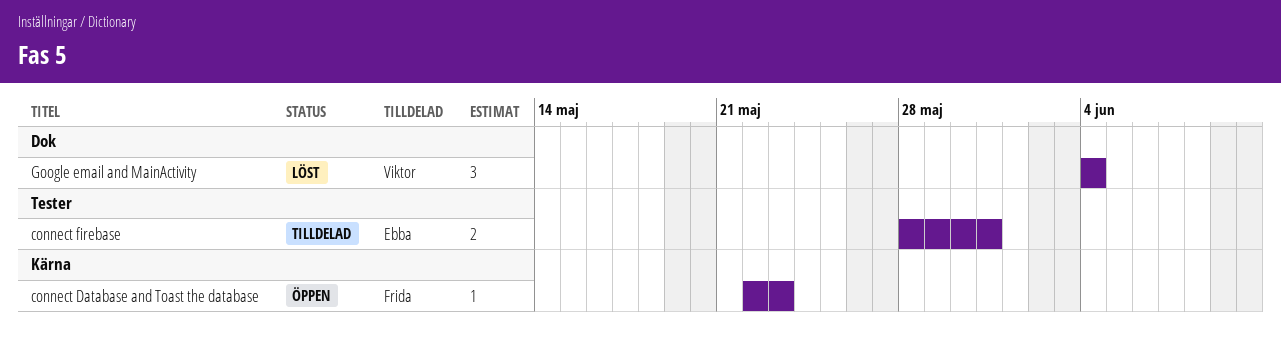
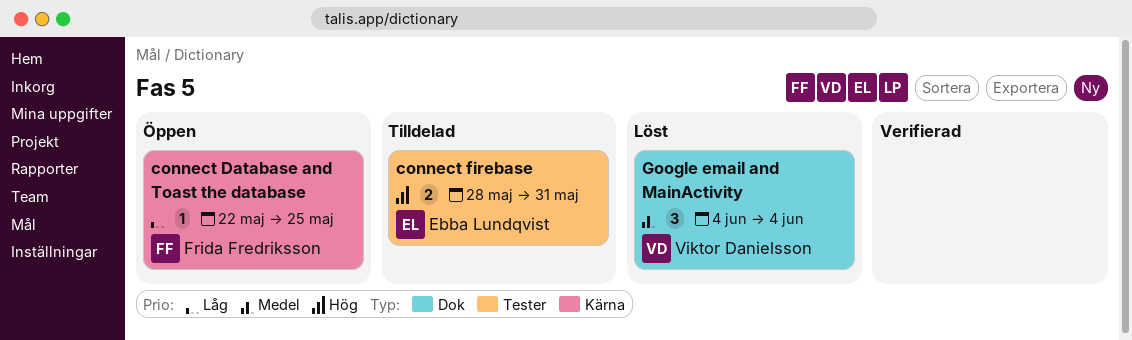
connect Database and Toast the database, due: May 23 -> May 25

